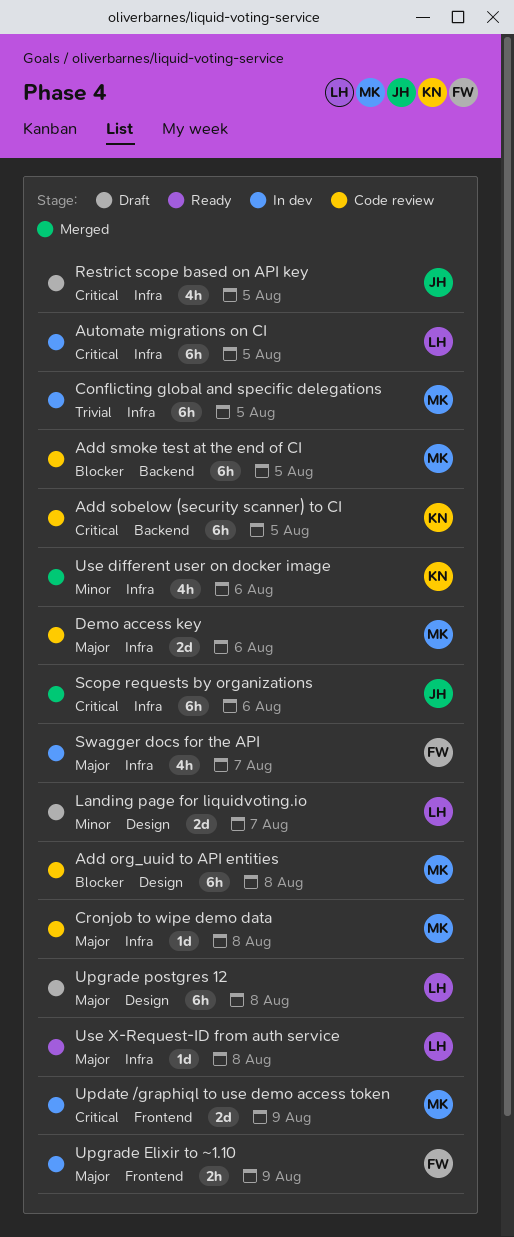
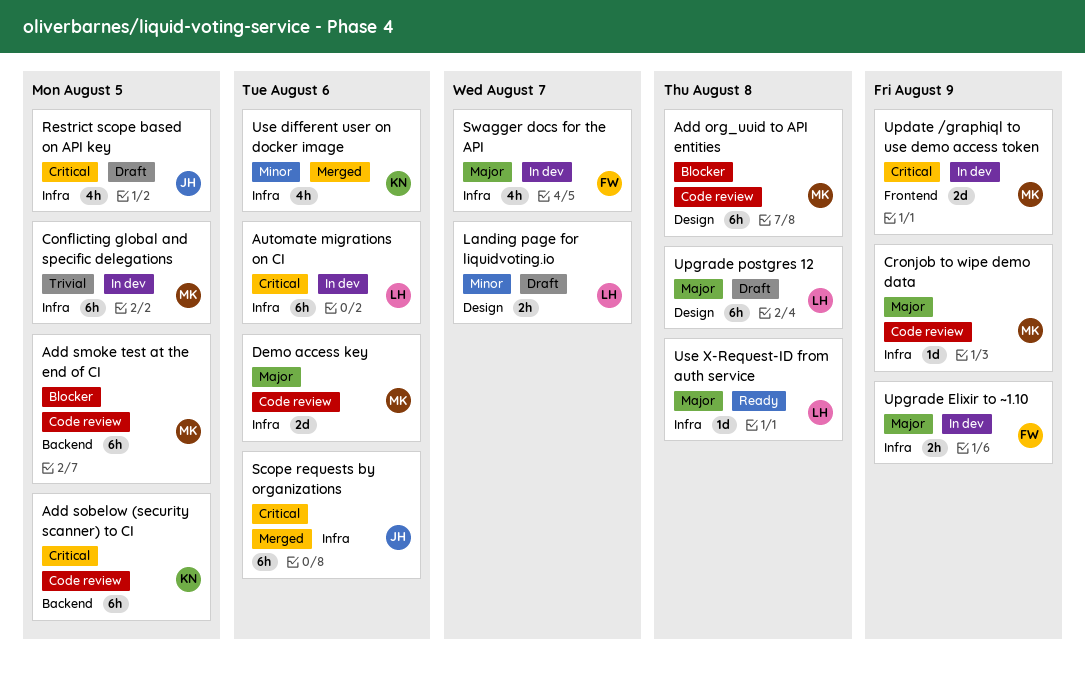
Automate migrations on CI, due: Aug 5 -> Aug 6
Cronjob to wipe demo data, due: Aug 8 -> Aug 9
Landing page for liquidvoting.io, estimate: 2d -> 2h
Upgrade Elixir to ~1.10, label: Frontend -> Infra

